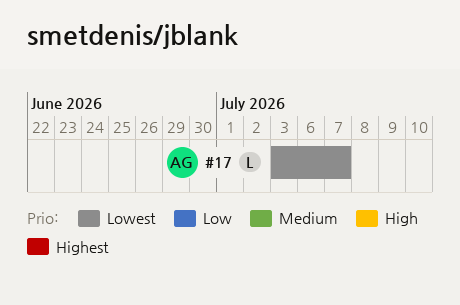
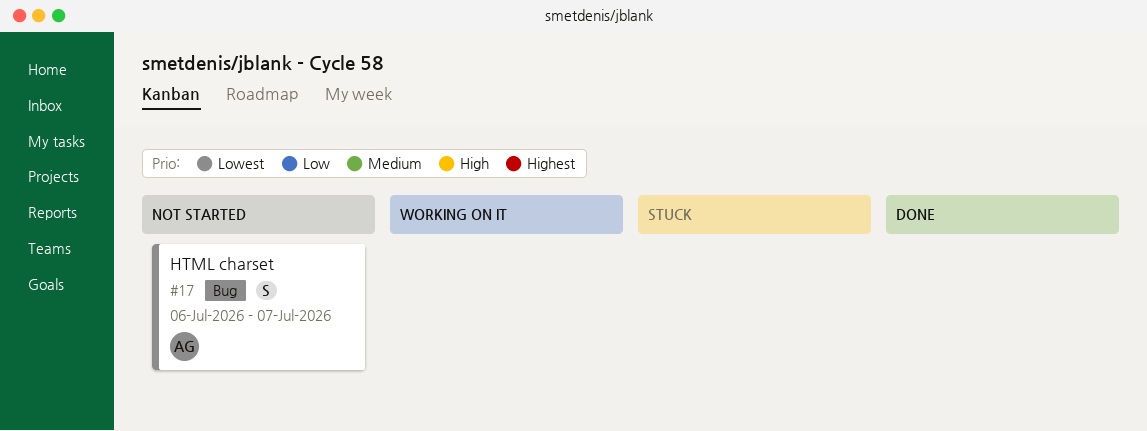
#17, estimate: L -> S
#17, start: Jul 3 -> Jul 6

